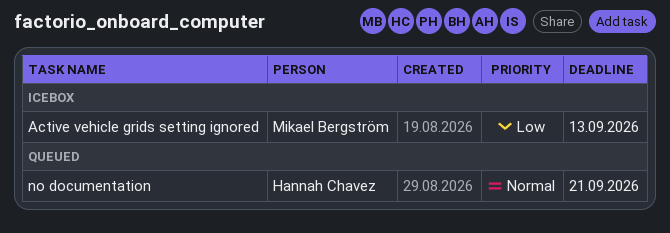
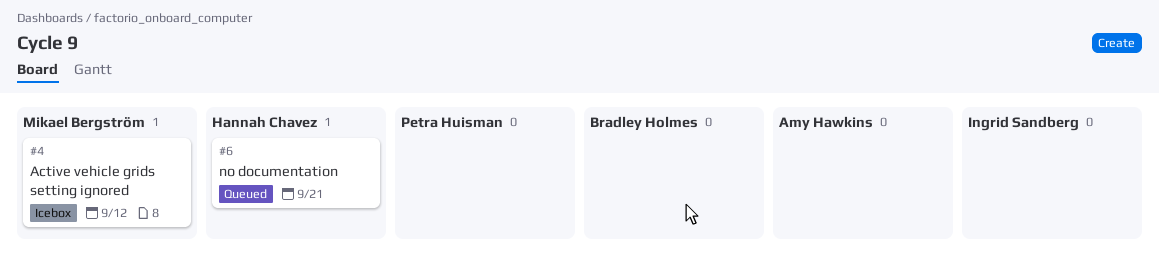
Active vehicle grids setting ignored, due: Sep 13 -> Sep 12

